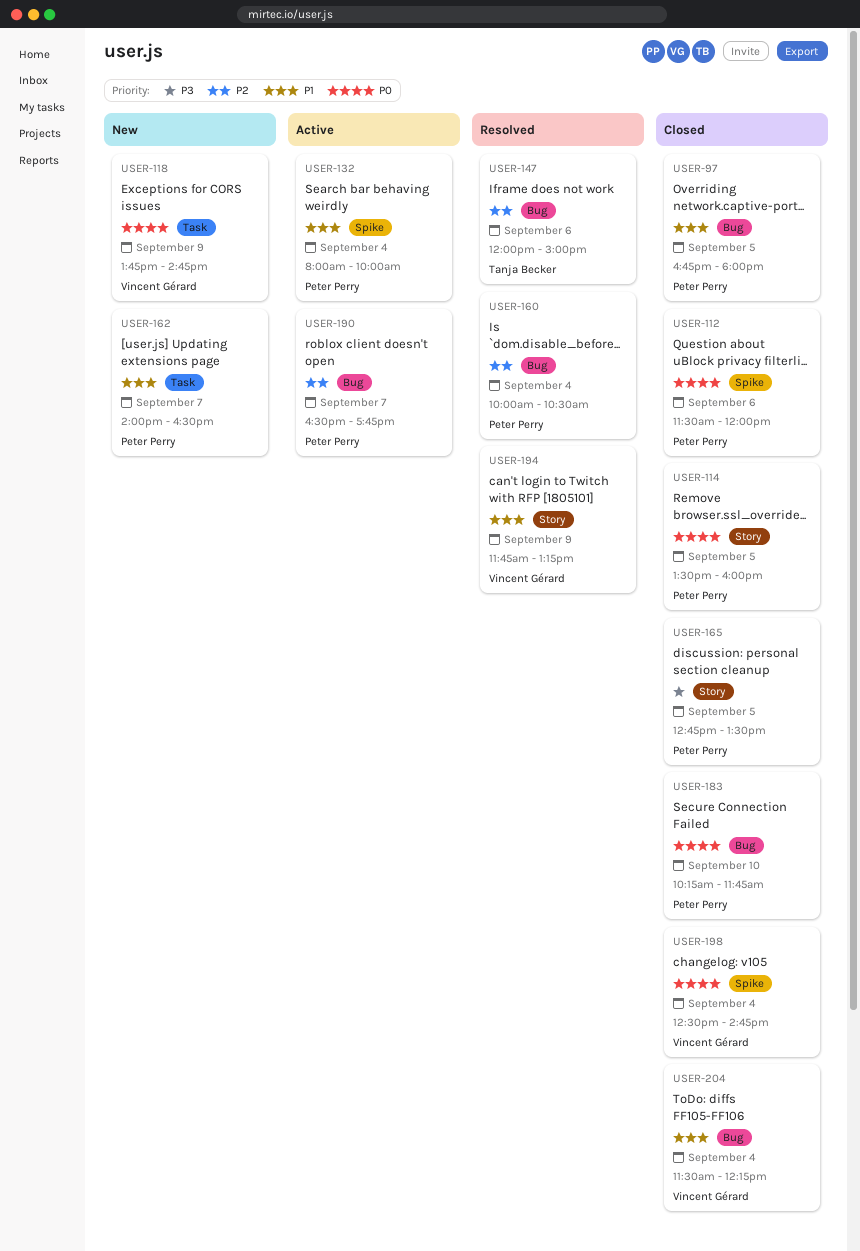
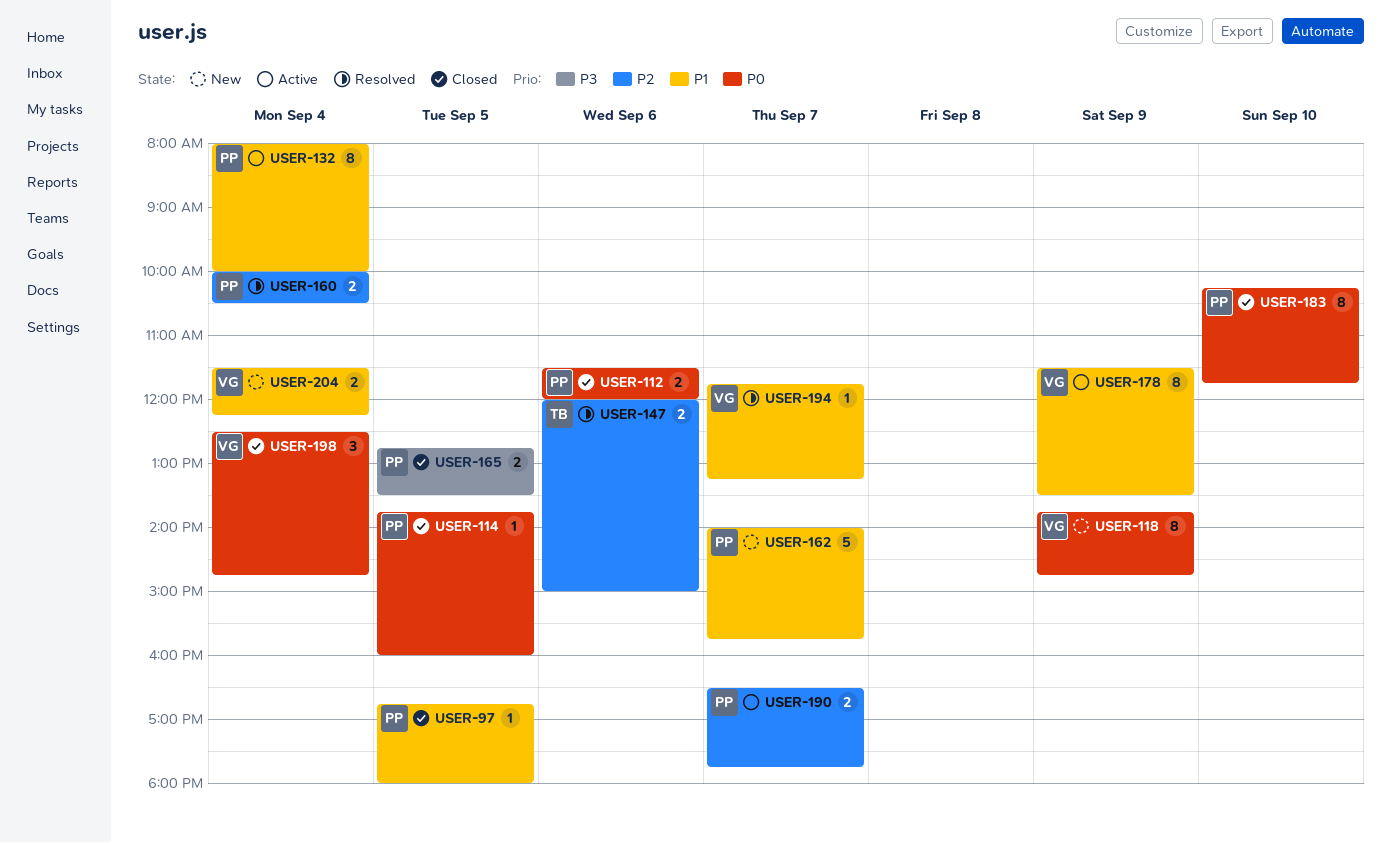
USER-114, begins: 13:30 -> 13:45
USER-162, ends: 16:30 -> 15:45
USER-178: none -> present
USER-194, day: Sep 9 -> Sep 7
USER-204, status: Closed -> New

